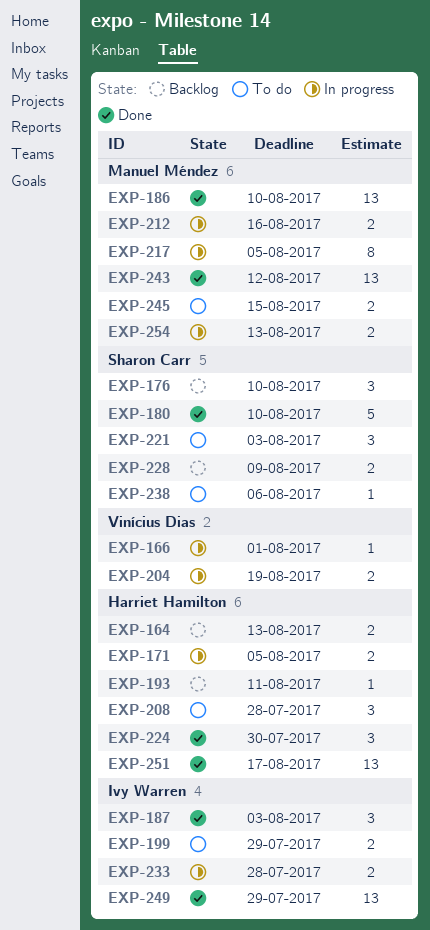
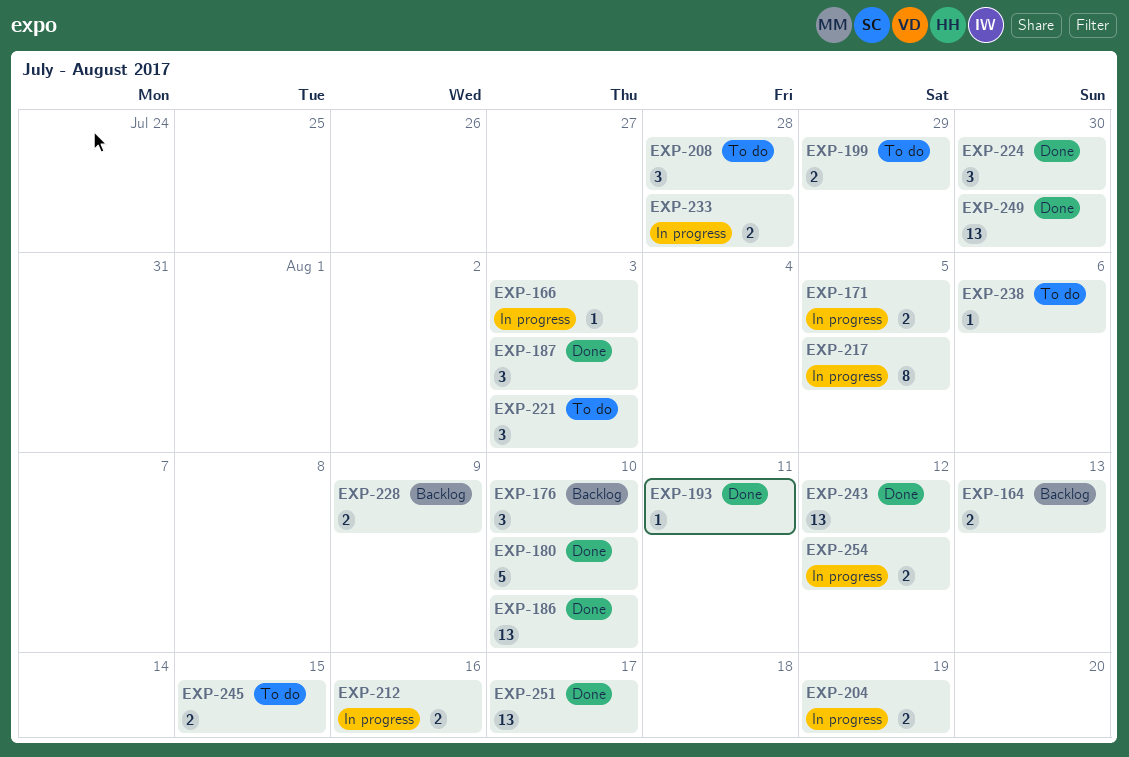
EXP-166, due: Aug 1 -> Aug 3
EXP-193, status: Backlog -> Done
EXP-249, due: Jul 29 -> Jul 30
EXP-254, due: Aug 13 -> Aug 12

